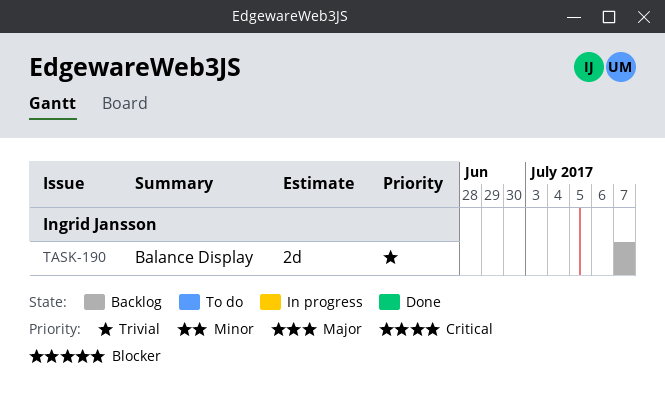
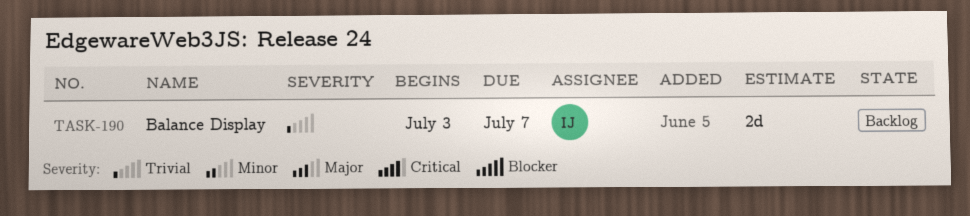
TASK-190, start: Jul 7 -> Jul 3

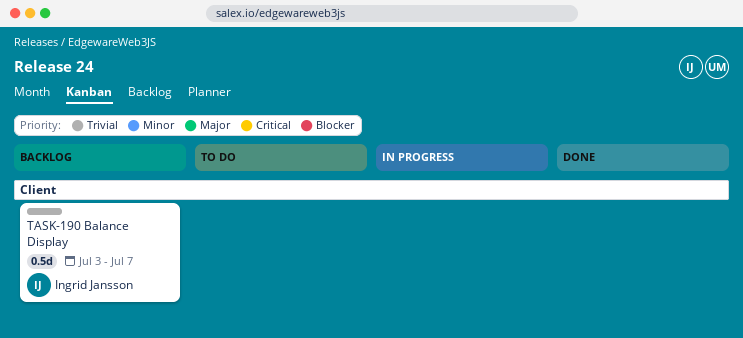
TASK-190, estimate: 2d -> 0.5d

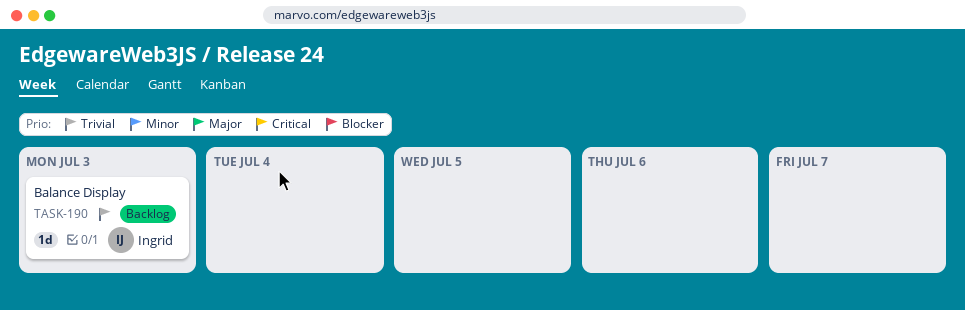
TASK-190, estimate: 0.5d -> 1d
TASK-190, due: Jul 7 -> Jul 3

